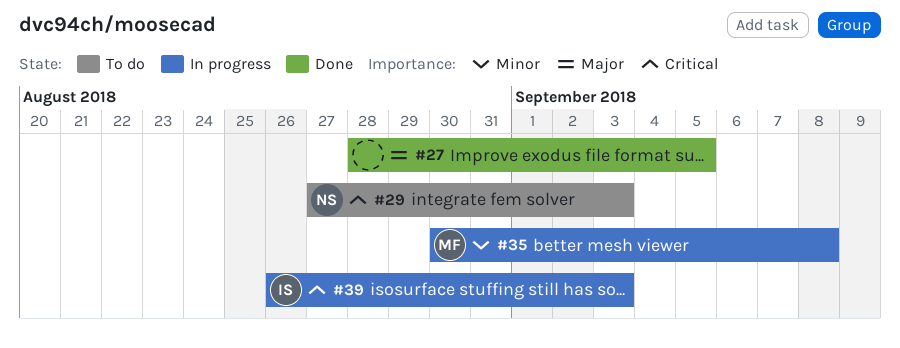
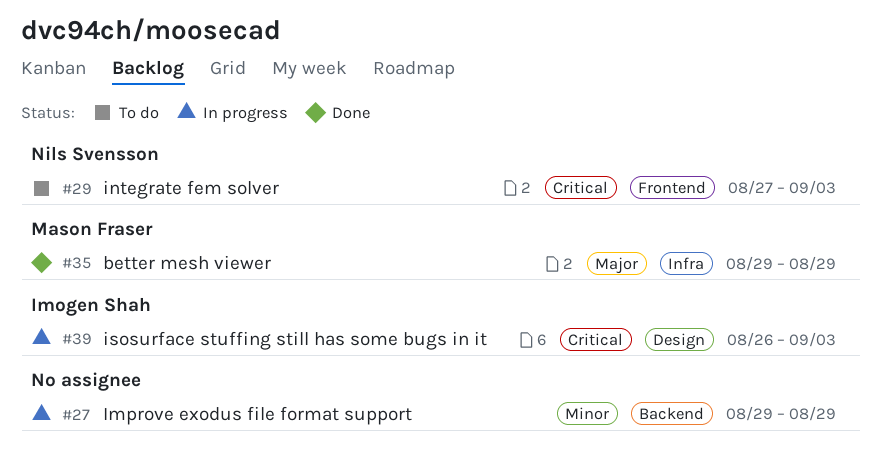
#27, status: Done -> In progress
#27, priority: Major -> Minor
#27, start: Aug 28 -> Aug 29
#27, due: Sep 5 -> Aug 29
#35, status: In progress -> Done
#35, priority: Minor -> Major
#35, start: Aug 30 -> Aug 29
#35, due: Sep 8 -> Aug 29

